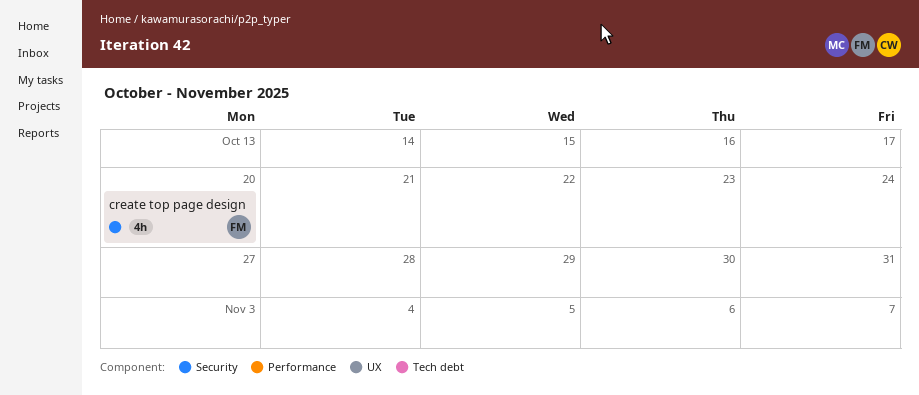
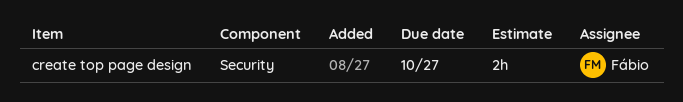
create top page design, estimate: 4h -> 2h
create top page design, due: Oct 20 -> Oct 27

